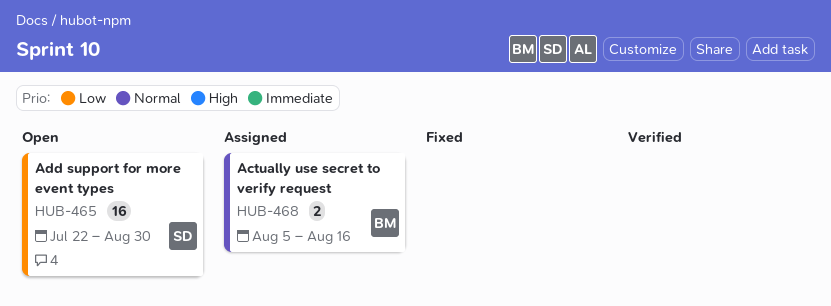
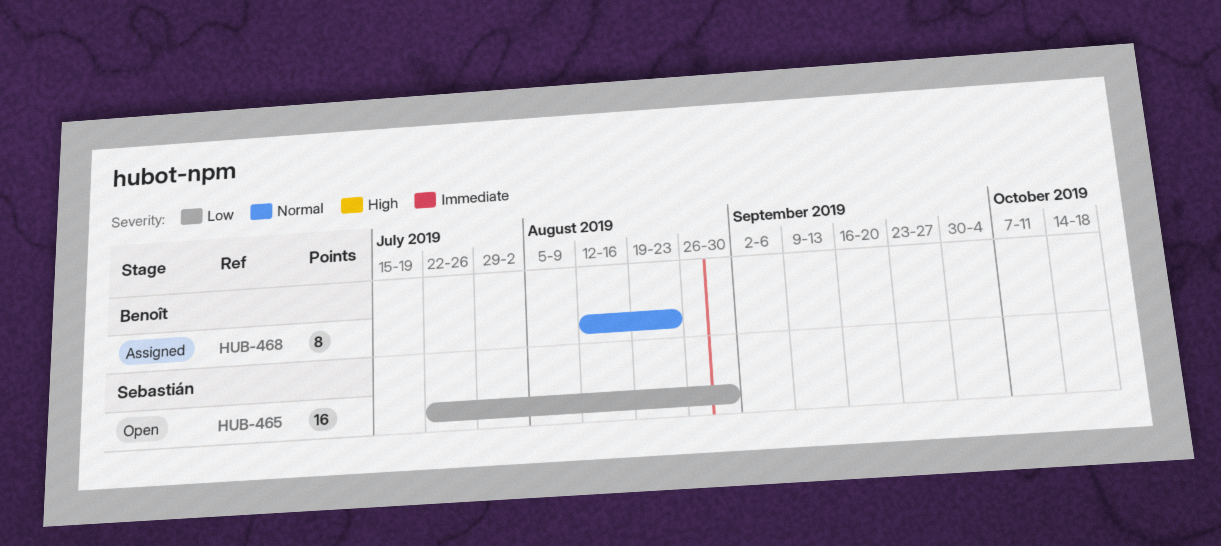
HUB-468, estimate: 2 -> 8
HUB-468, start: Aug 5 -> Aug 12
HUB-468, due: Aug 16 -> Aug 23

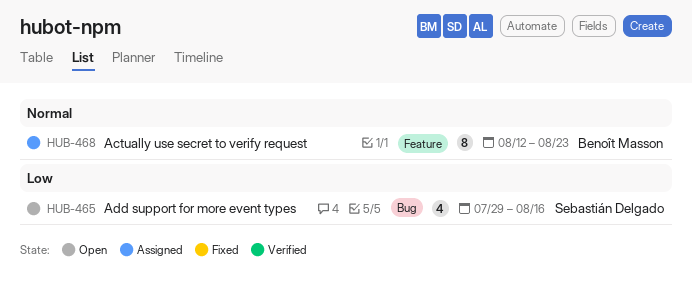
HUB-465, estimate: 16 -> 4
HUB-465, start: Jul 22 -> Jul 29
HUB-465, due: Aug 30 -> Aug 16

